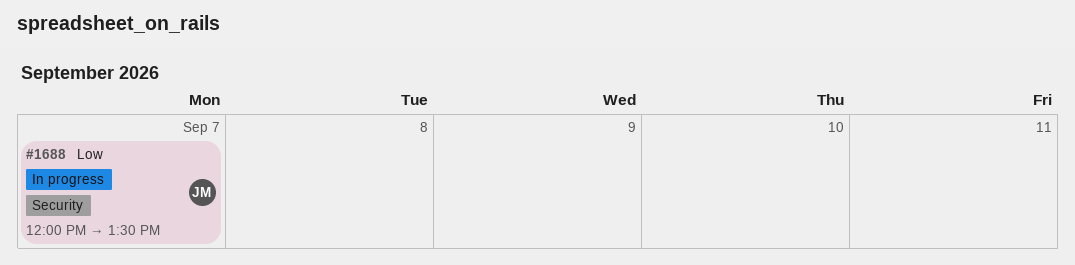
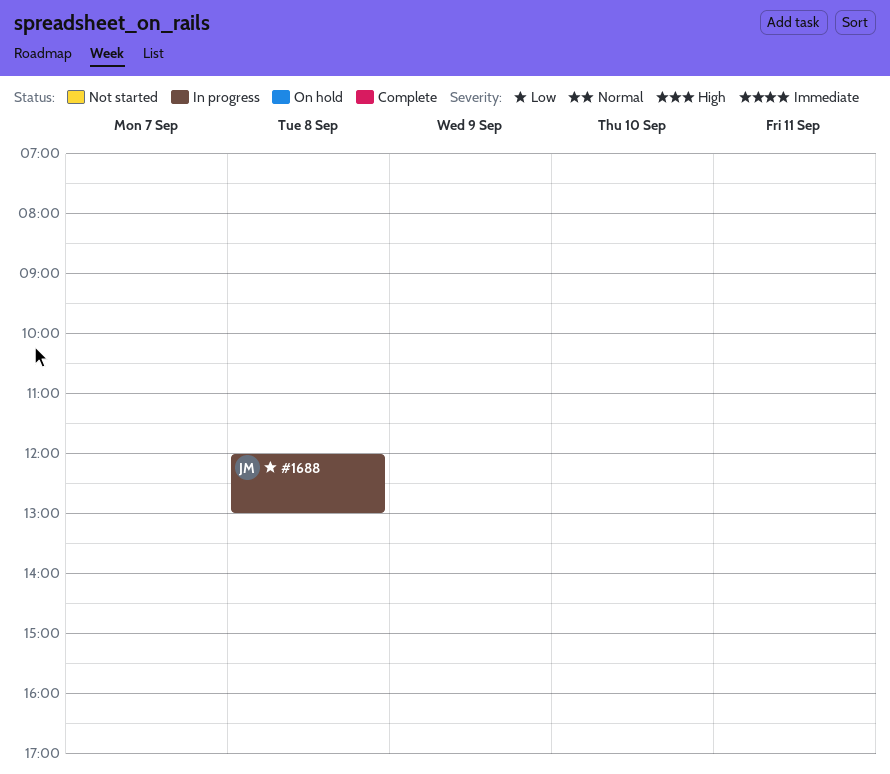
#1688, day: Sep 7 -> Sep 8
#1688, ends: 13:30 -> 13:00

